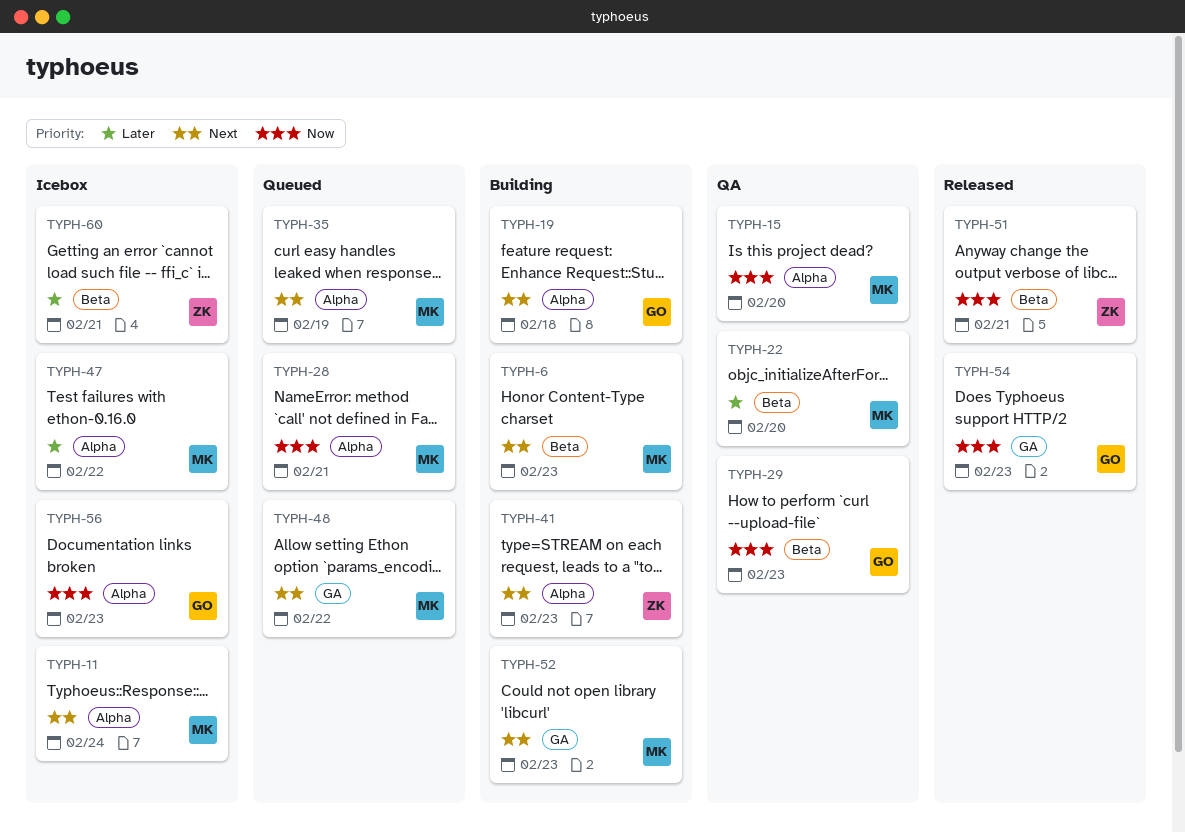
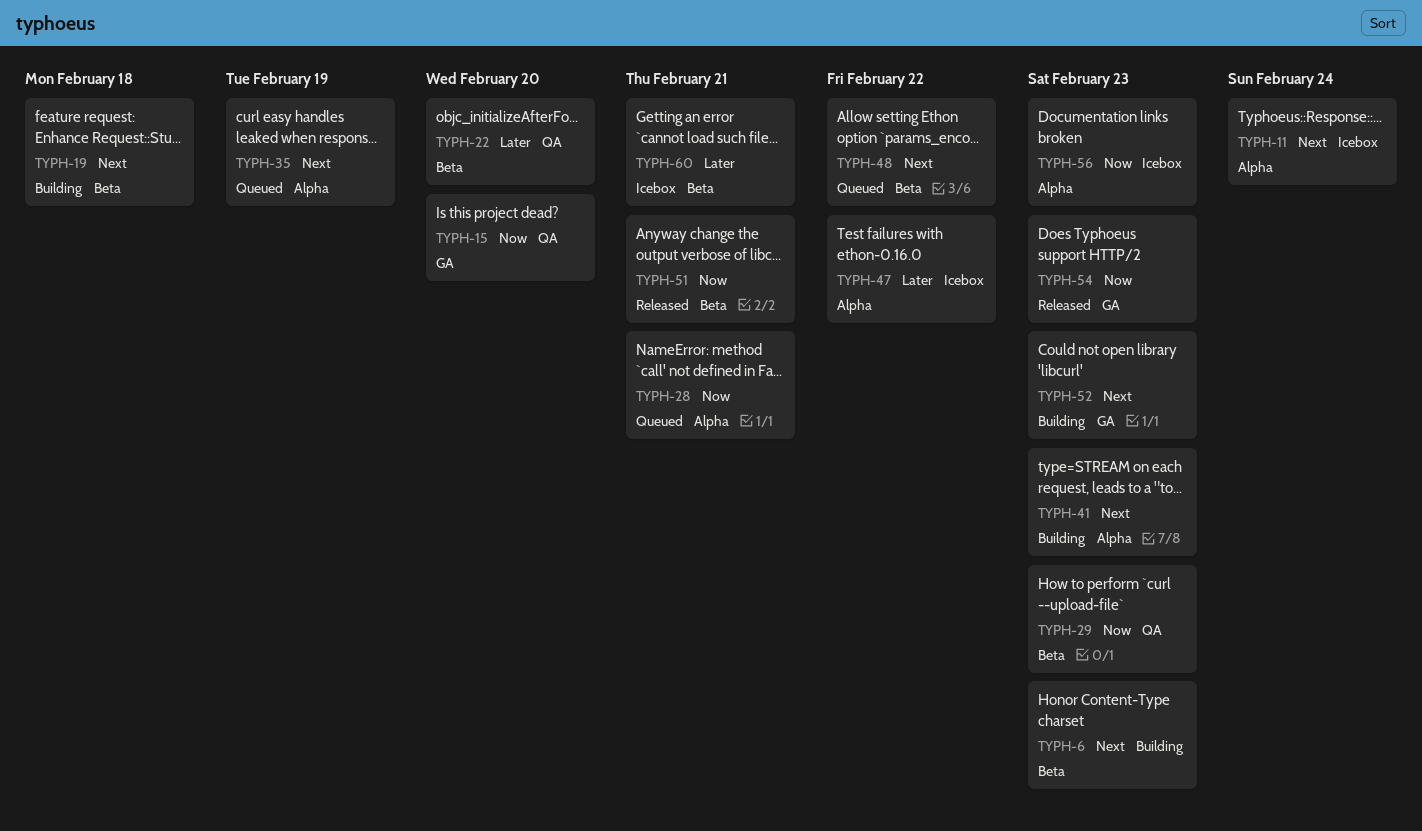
TYPH-15, label: Alpha -> GA
TYPH-19, label: Alpha -> Beta
TYPH-48, label: GA -> Beta

